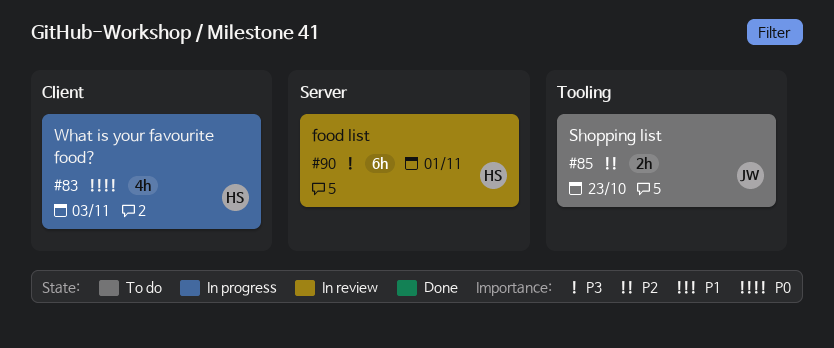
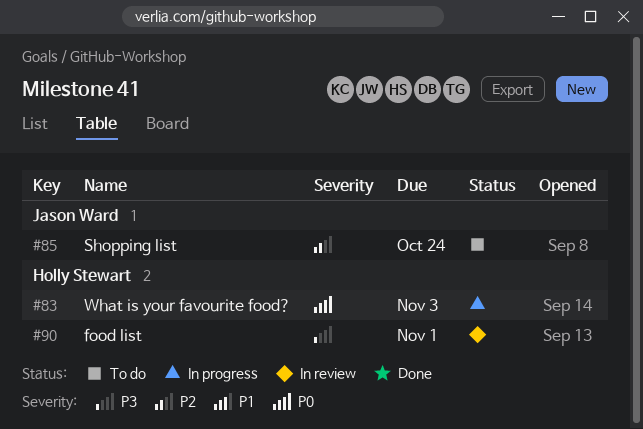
#85, due: Oct 23 -> Oct 24

